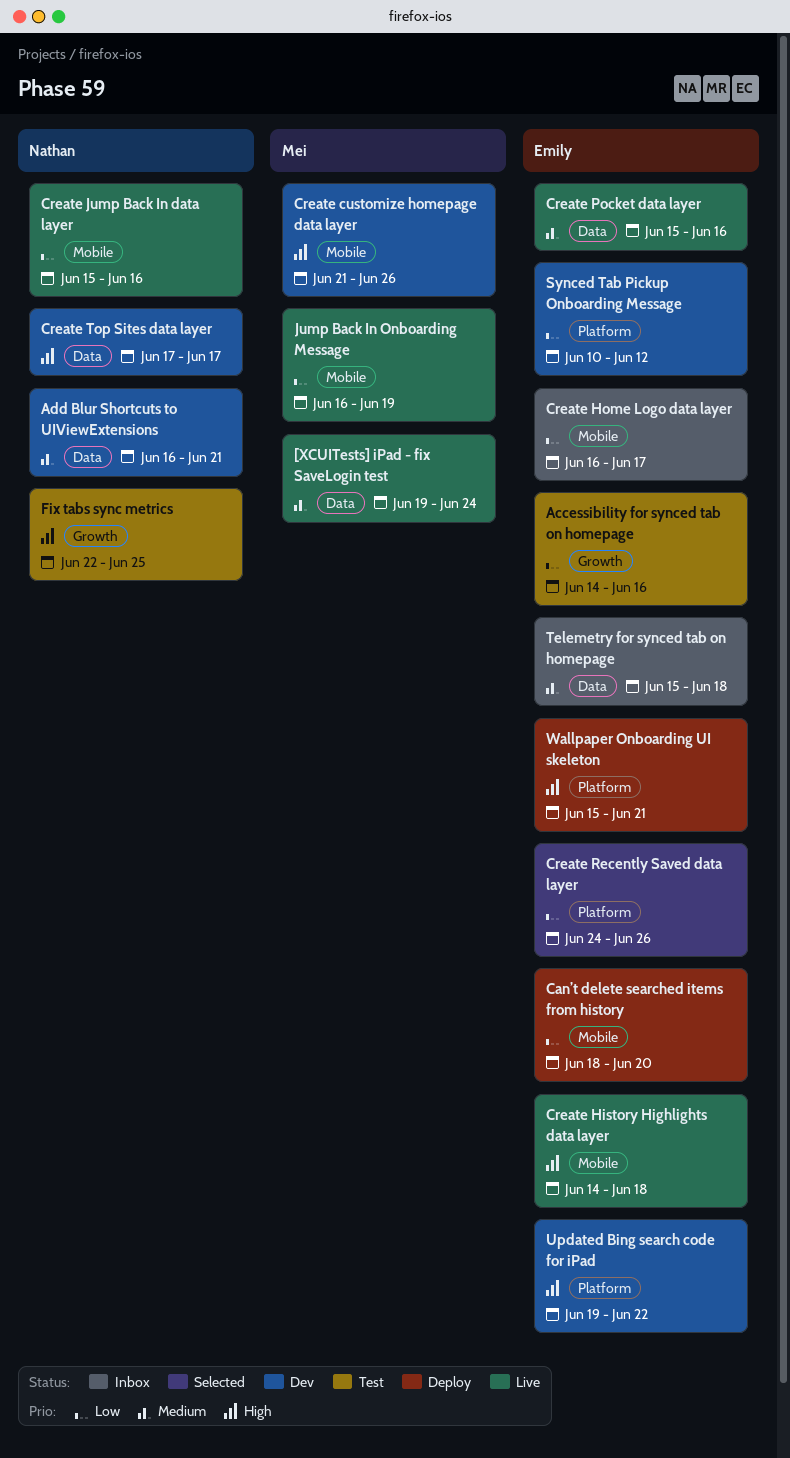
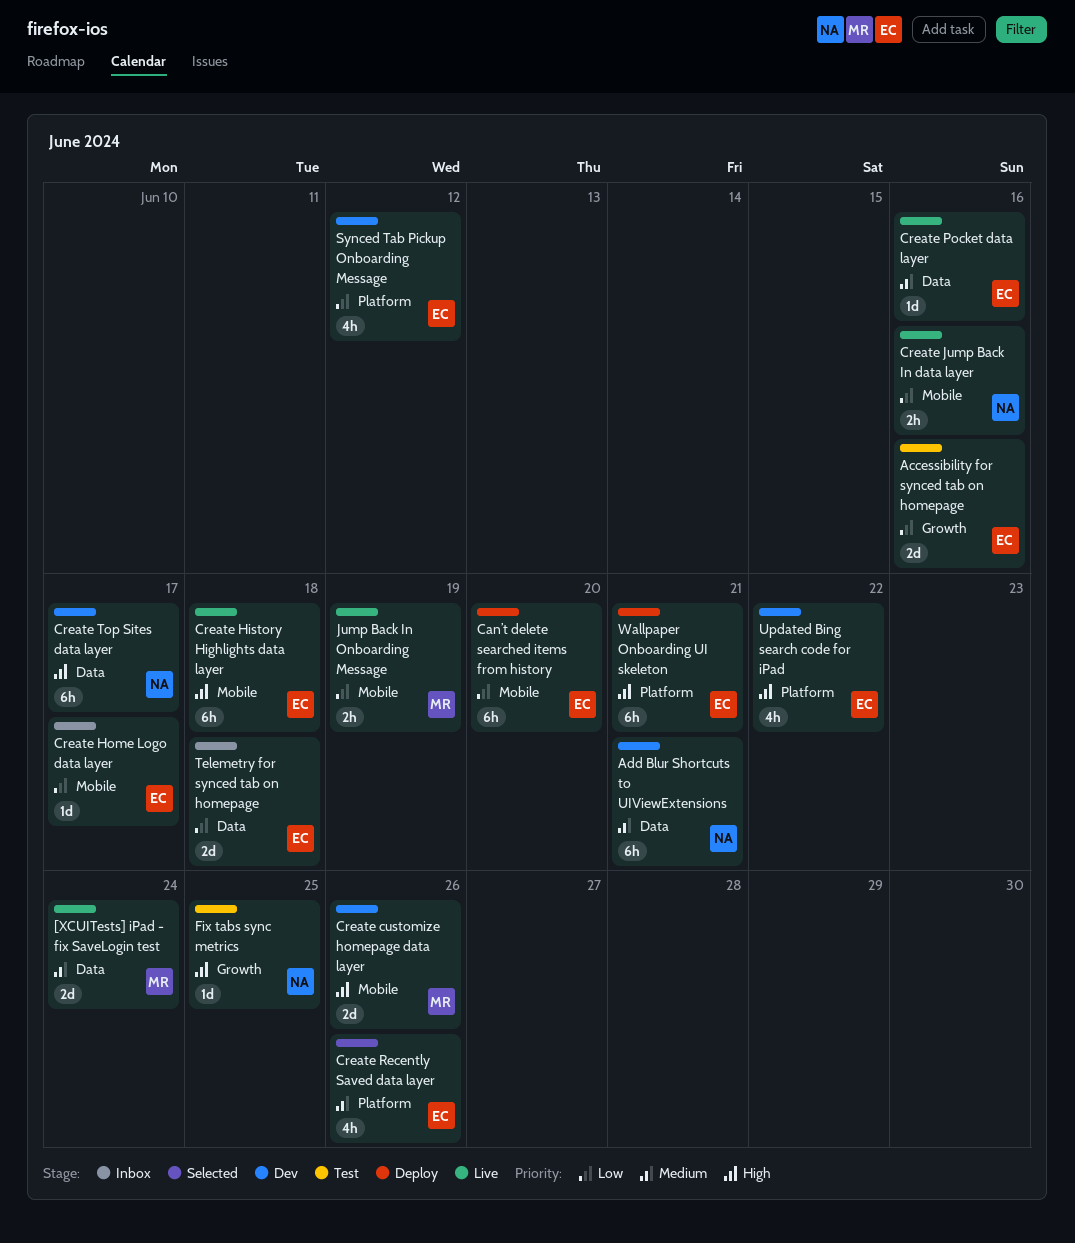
Create Recently Saved data layer, priority: Low -> Medium
Telemetry for synced tab on homepage, priority: Medium -> Low

